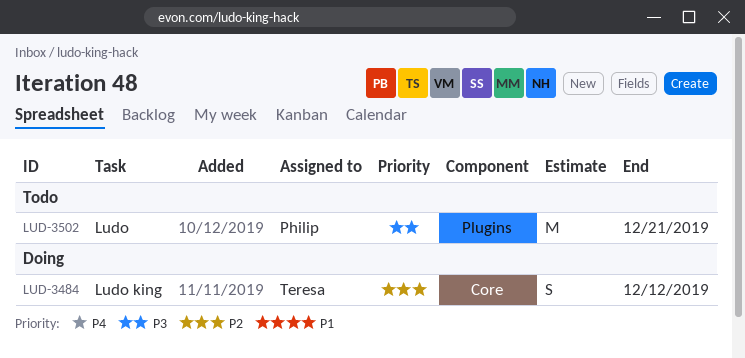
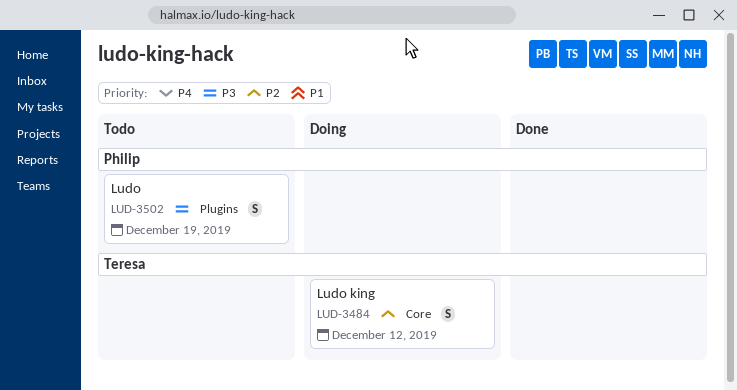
LUD-3502, estimate: M -> S
LUD-3502, due: Dec 21 -> Dec 19

